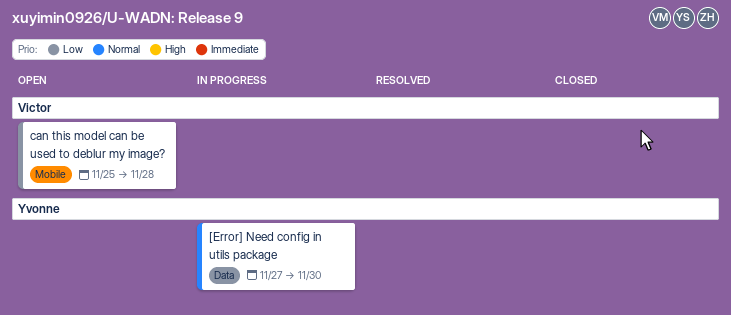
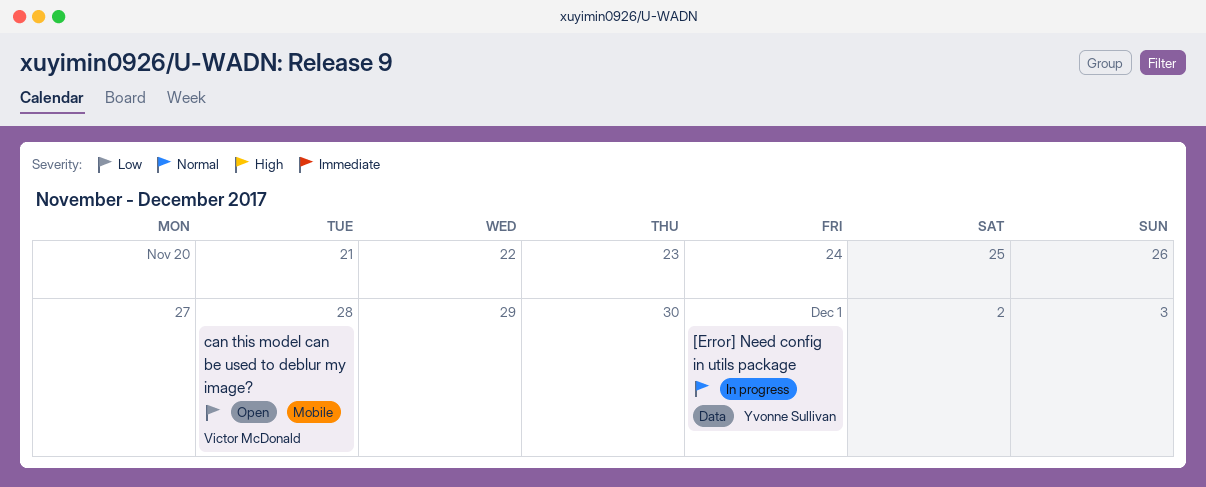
[Error] Need config in utils package, due: Nov 30 -> Dec 1

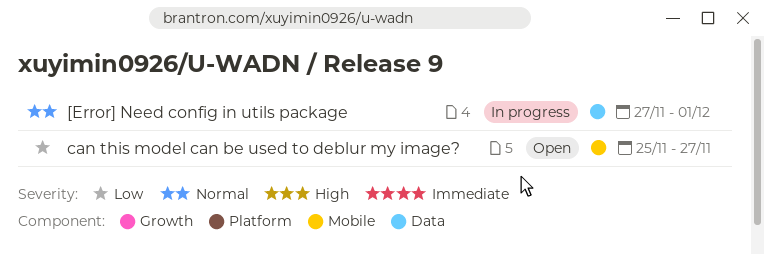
can this model can be used to deblur my image?, due: Nov 28 -> Nov 27

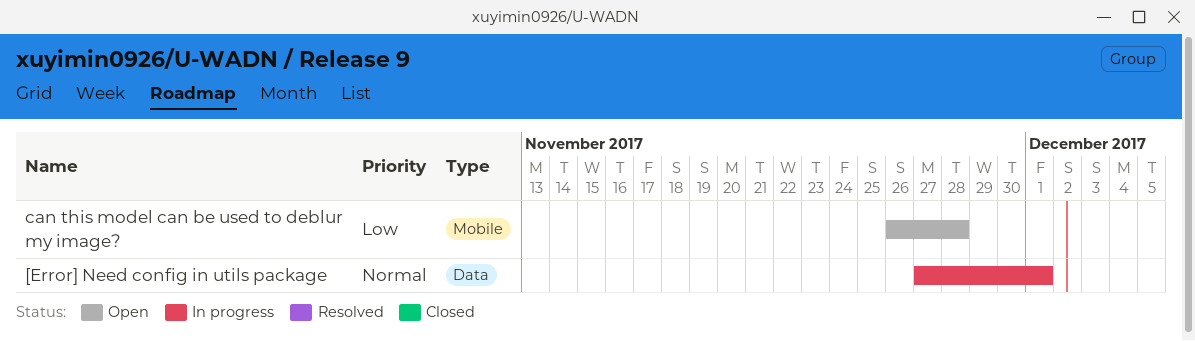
can this model can be used to deblur my image?, start: Nov 25 -> Nov 26
can this model can be used to deblur my image?, due: Nov 27 -> Nov 28

